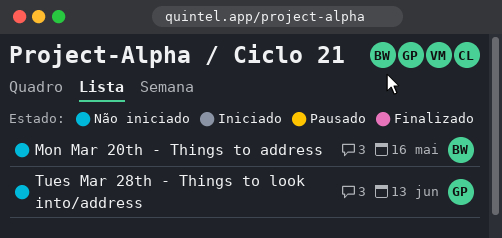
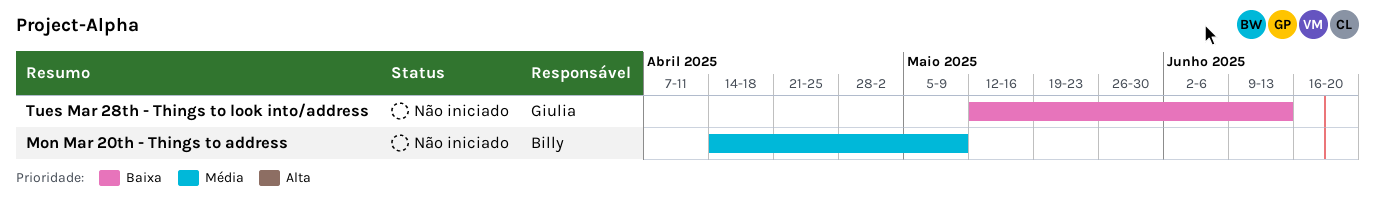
Mon Mar 20th - Things to address, due: May 16 -> May 9

